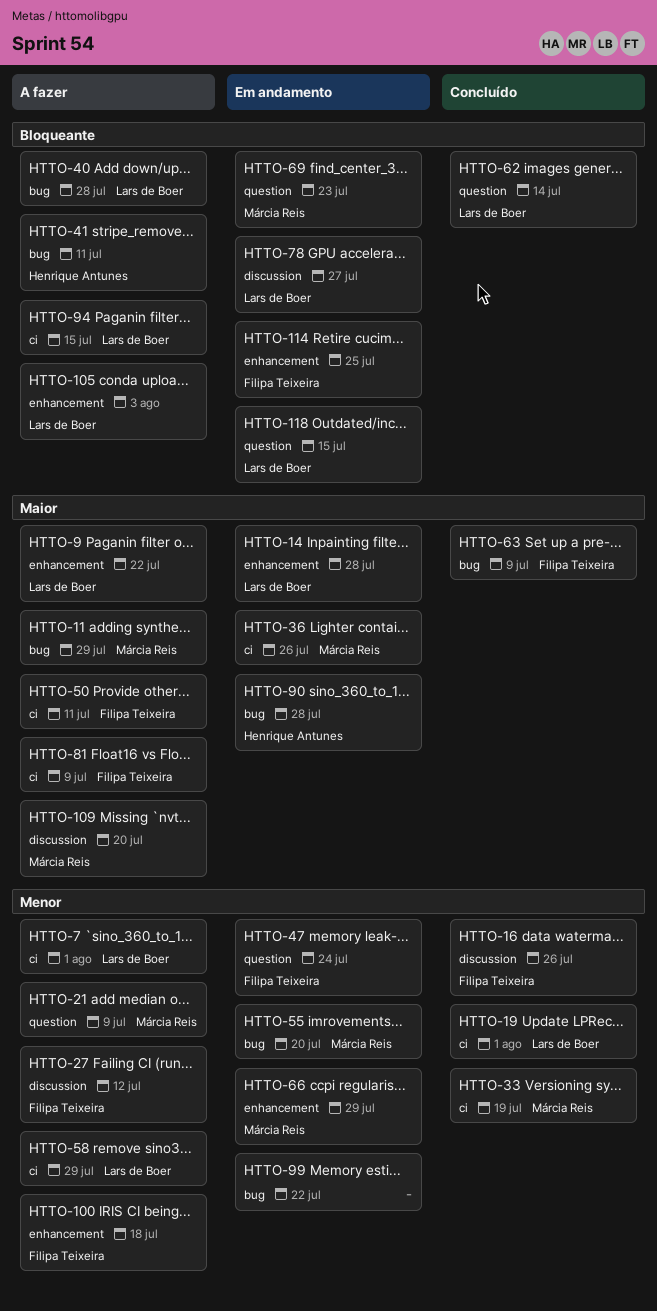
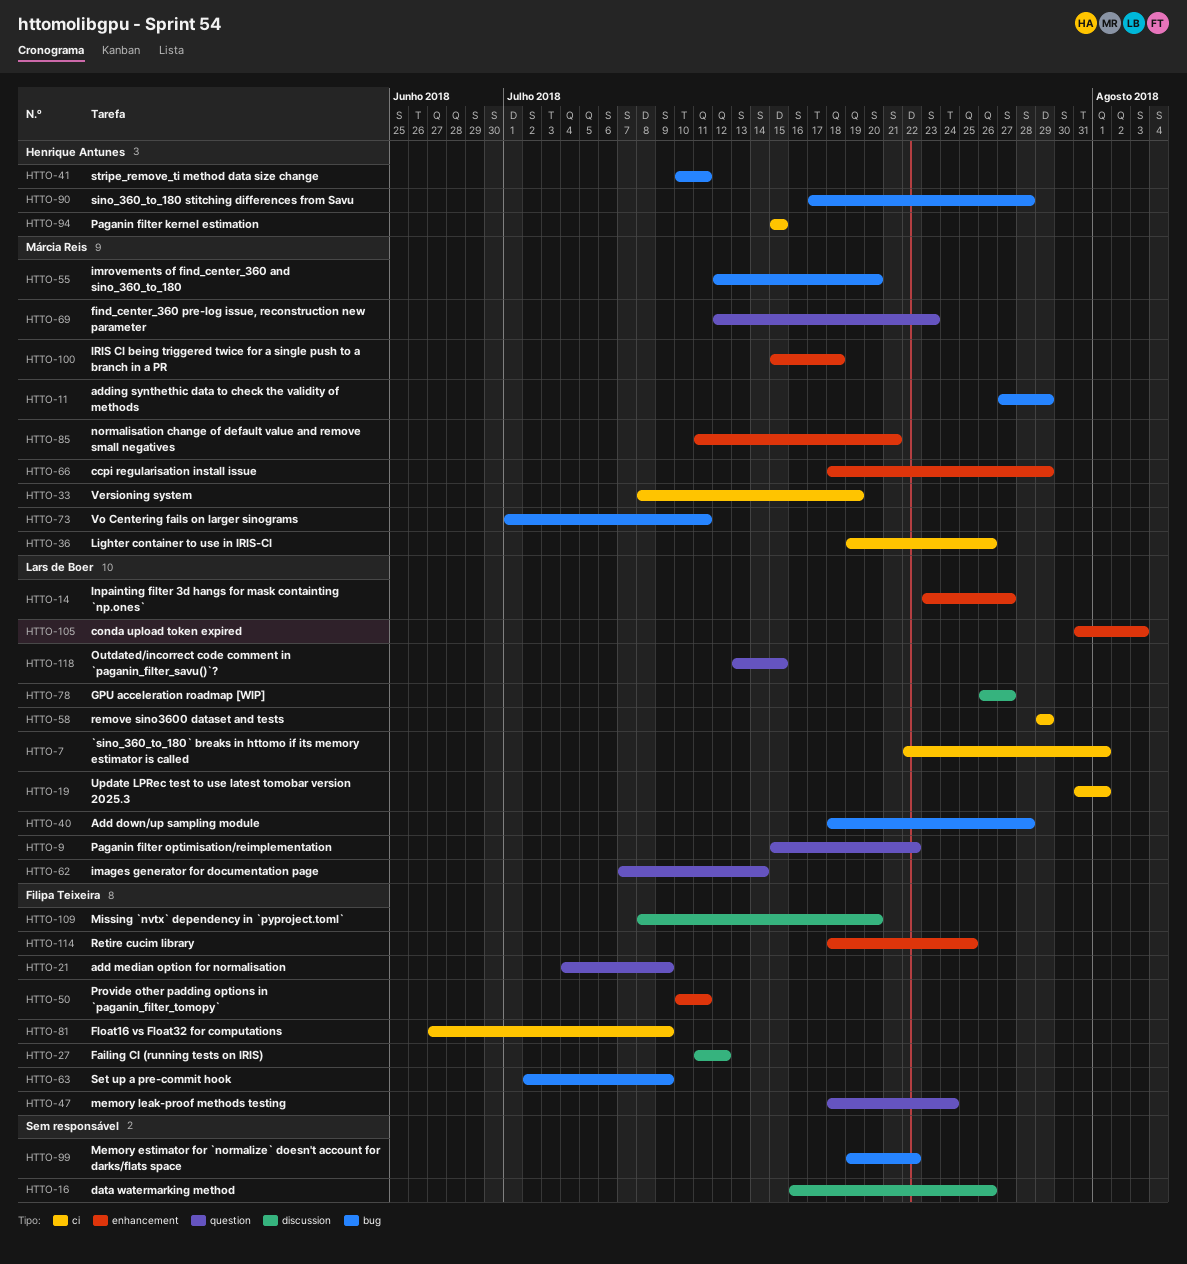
HTTO-9, label: enhancement -> question
HTTO-14, due: Jul 28 -> Jul 27
HTTO-16, owner: Filipa Teixeira -> none
HTTO-21, owner: Márcia Reis -> Filipa Teixeira
HTTO-50, label: ci -> enhancement
HTTO-73: none -> present
HTTO-85: none -> present
HTTO-94, owner: Lars de Boer -> Henrique Antunes
HTTO-100, owner: Filipa Teixeira -> Márcia Reis
HTTO-109, owner: Márcia Reis -> Filipa Teixeira

